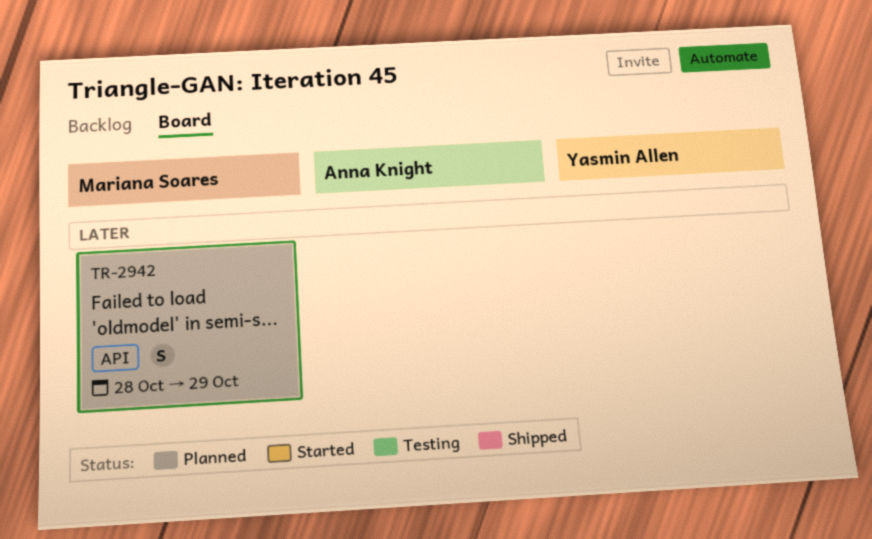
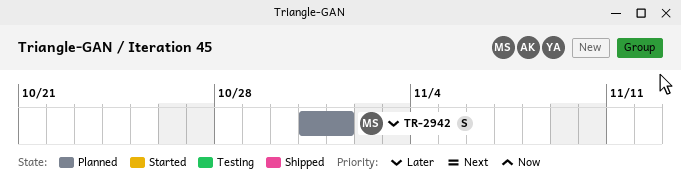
TR-2942, start: Oct 28 -> Oct 31
TR-2942, due: Oct 29 -> Nov 1

